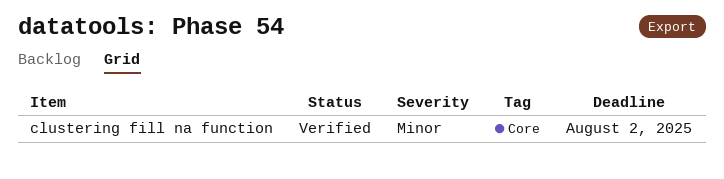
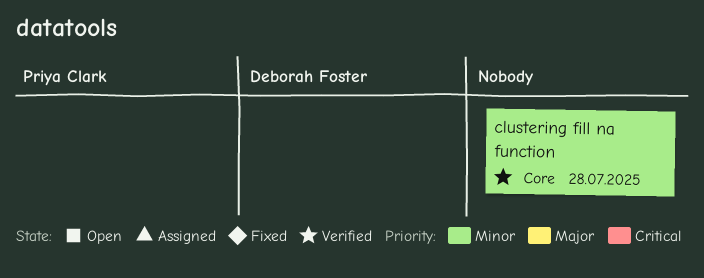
clustering fill na function, due: Aug 2 -> Jul 28

